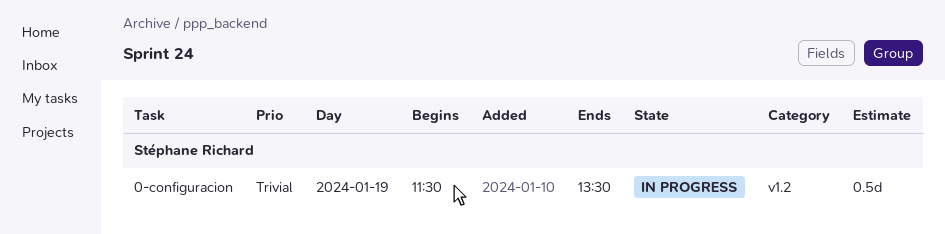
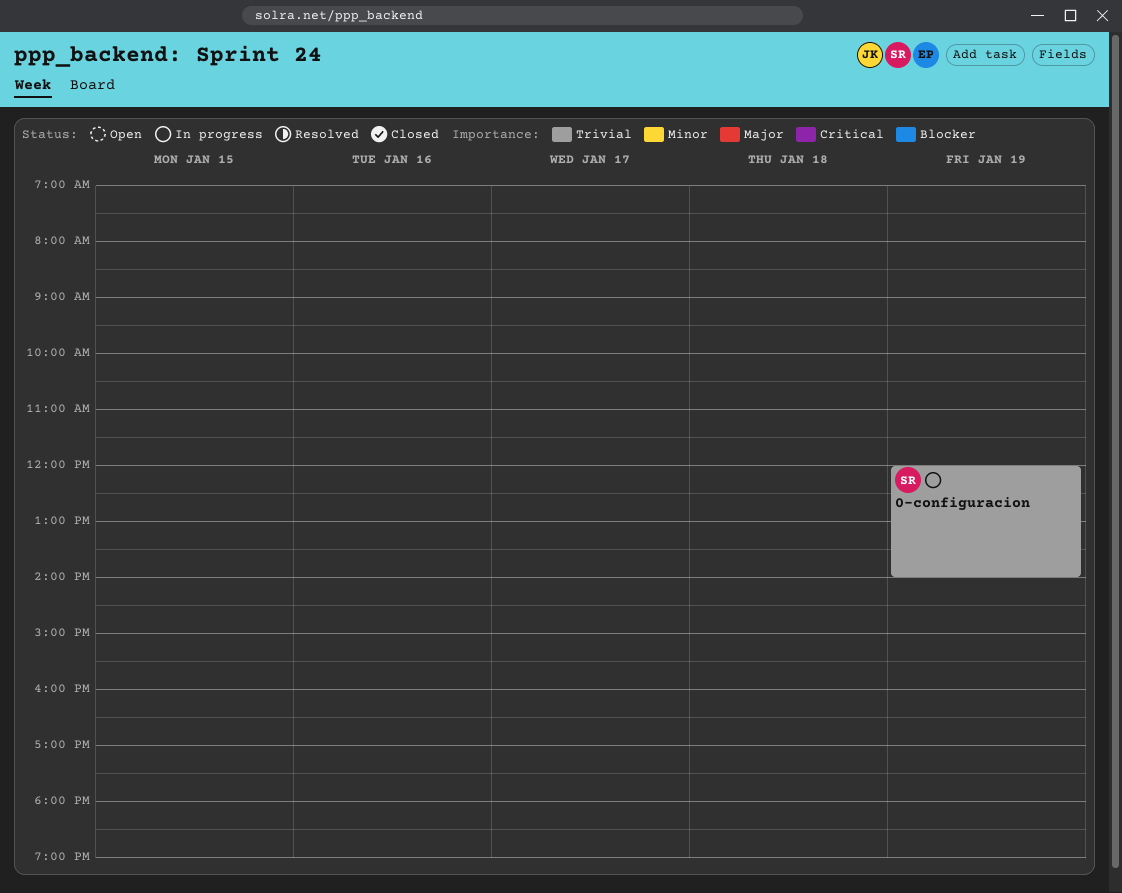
0-configuracion, begins: 11:30 -> 12:00
0-configuracion, ends: 13:30 -> 14:00

